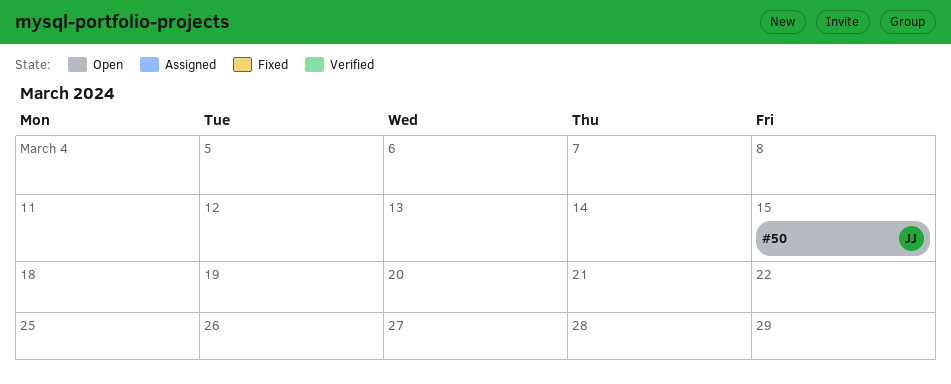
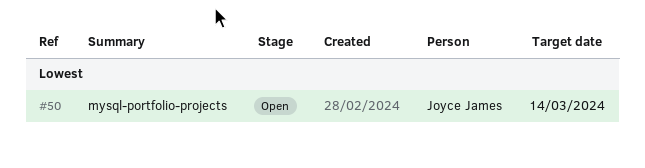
#50, due: Mar 15 -> Mar 14

